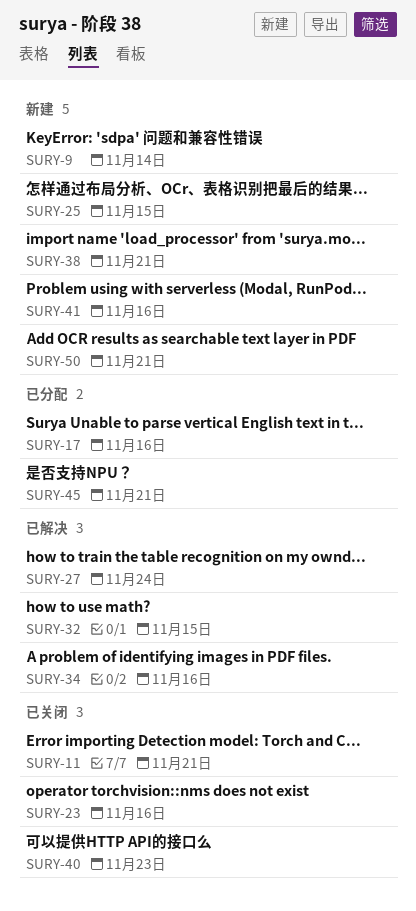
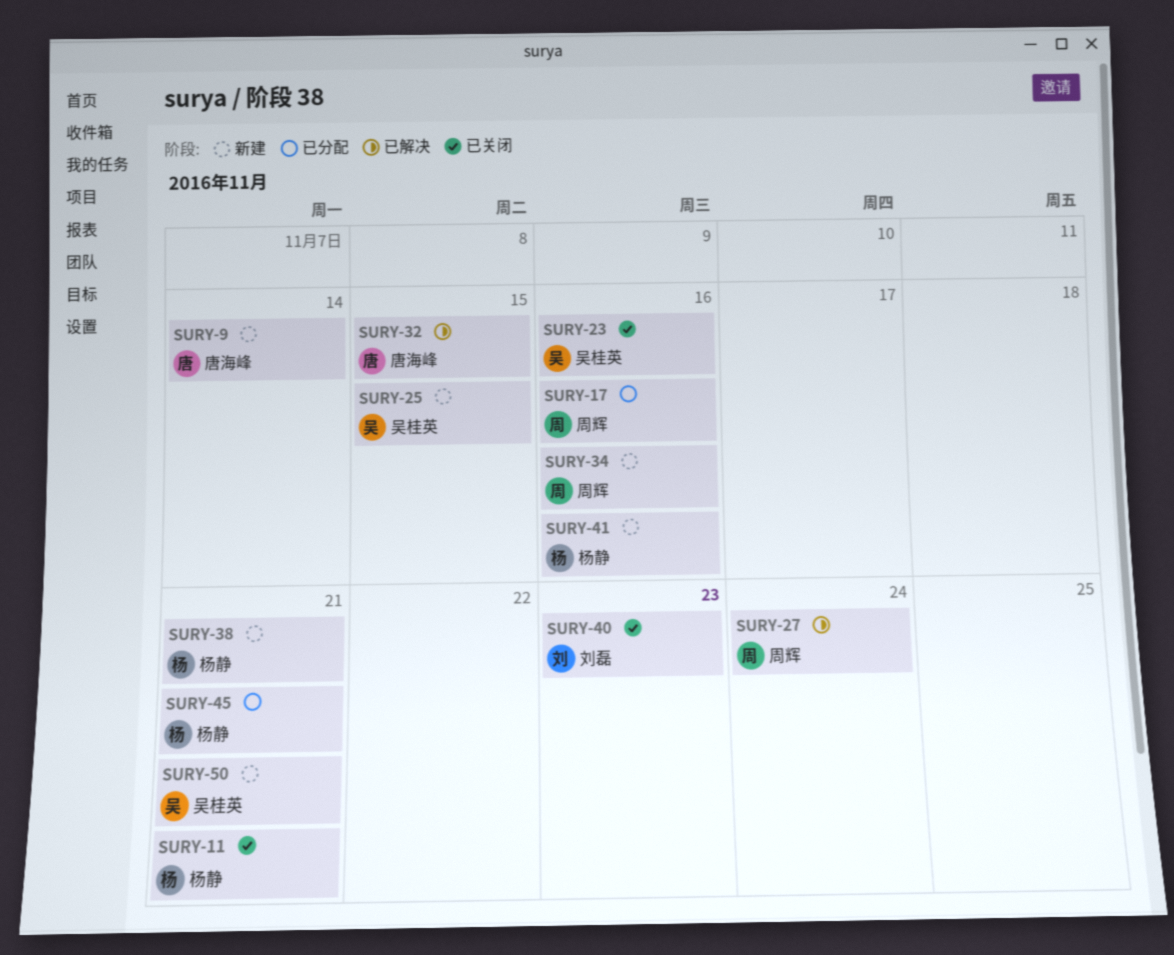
SURY-34, status: 已解决 -> 新建

